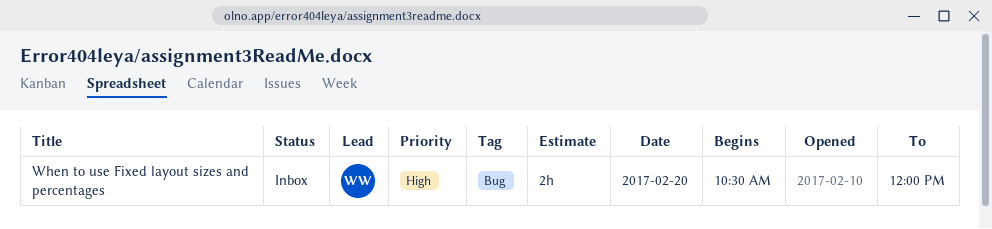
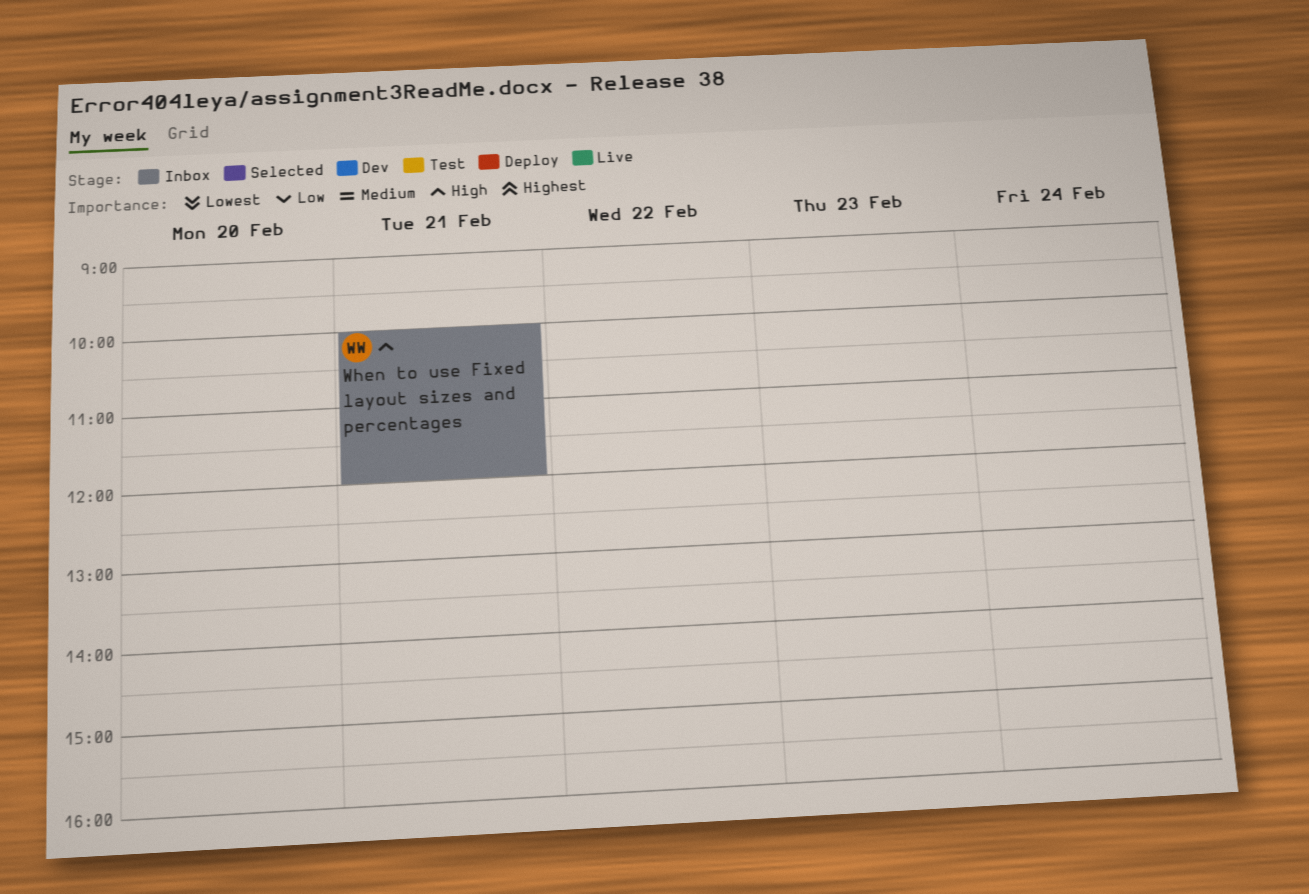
When to use Fixed layout sizes and percentages, day: Feb 20 -> Feb 21
When to use Fixed layout sizes and percentages, begins: 10:30 -> 10:00

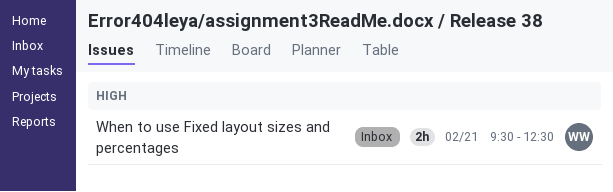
When to use Fixed layout sizes and percentages, begins: 10:00 -> 09:30
When to use Fixed layout sizes and percentages, ends: 12:00 -> 12:30

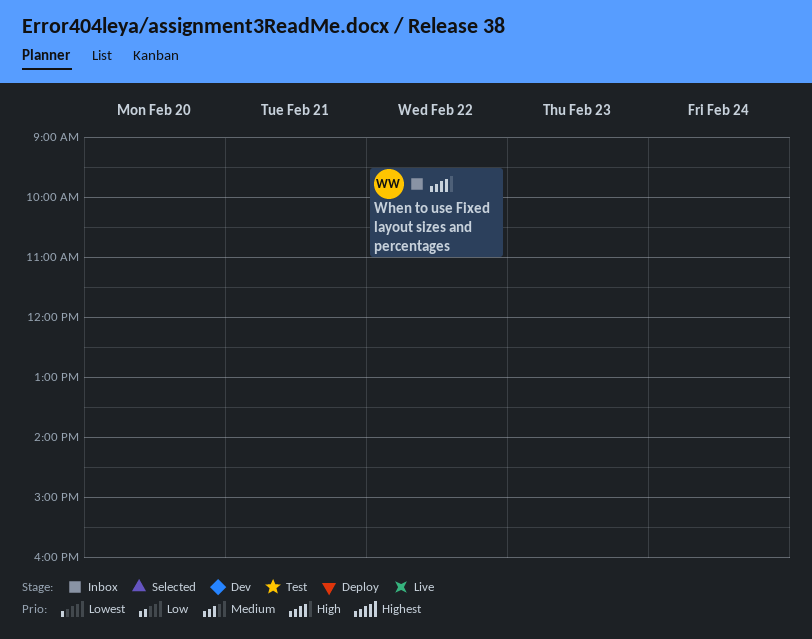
When to use Fixed layout sizes and percentages, day: Feb 21 -> Feb 22
When to use Fixed layout sizes and percentages, ends: 12:30 -> 11:00

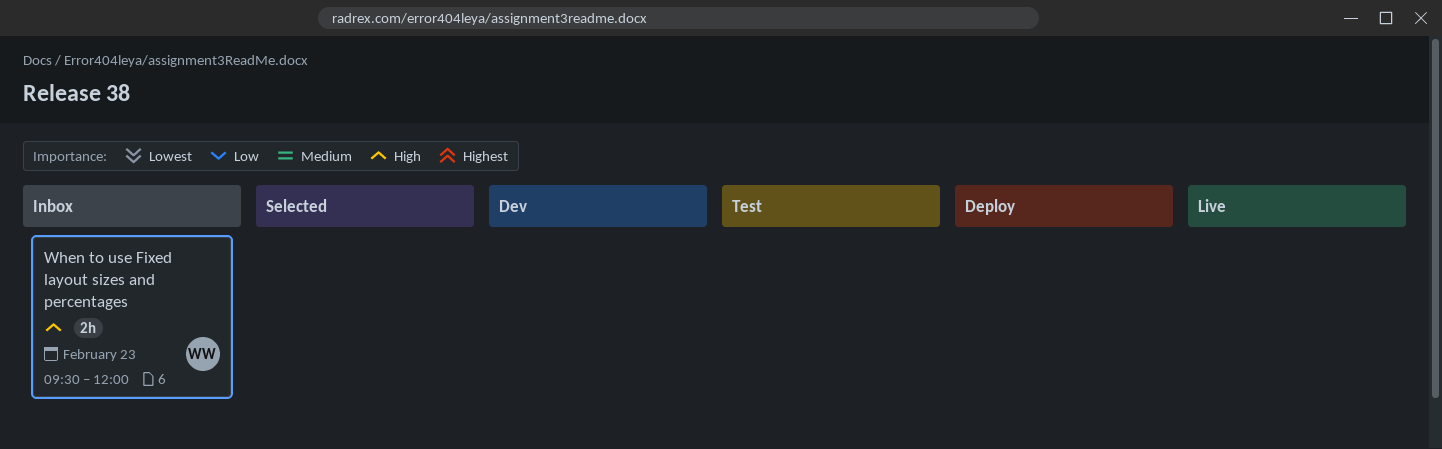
When to use Fixed layout sizes and percentages, day: Feb 22 -> Feb 23
When to use Fixed layout sizes and percentages, ends: 11:00 -> 12:00

